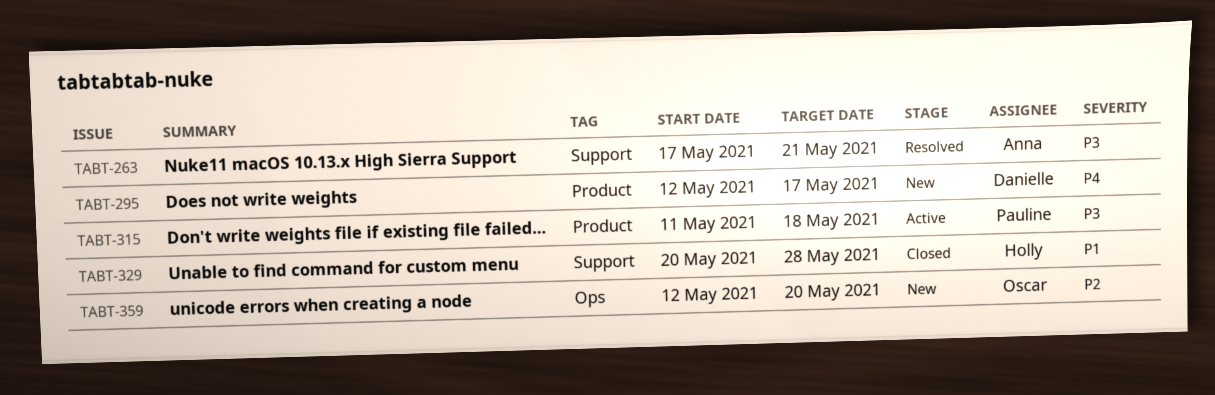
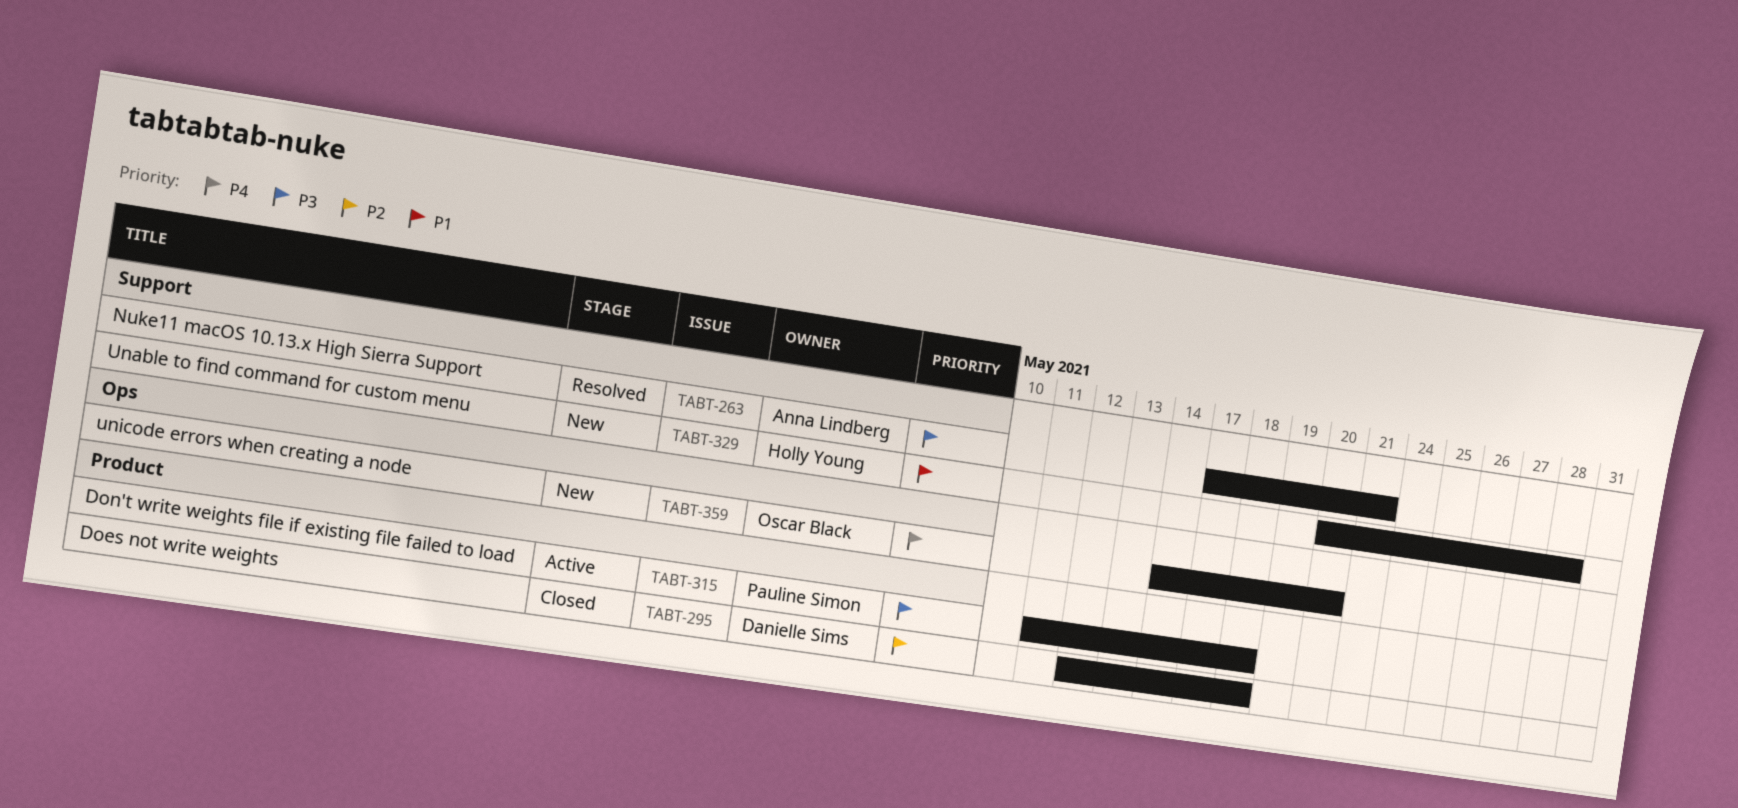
TABT-295, status: New -> Closed
TABT-295, priority: P4 -> P2
TABT-295, due: May 17 -> May 18
TABT-329, status: Closed -> New
TABT-359, priority: P2 -> P4
TABT-359, start: May 12 -> May 14

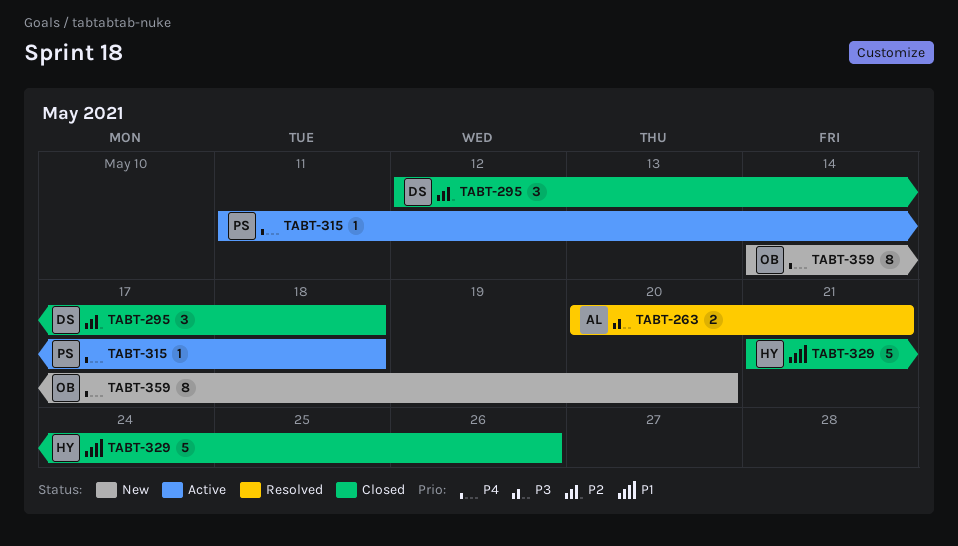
TABT-263, start: May 17 -> May 20
TABT-315, priority: P3 -> P4
TABT-329, status: New -> Closed
TABT-329, start: May 20 -> May 21
TABT-329, due: May 28 -> May 26

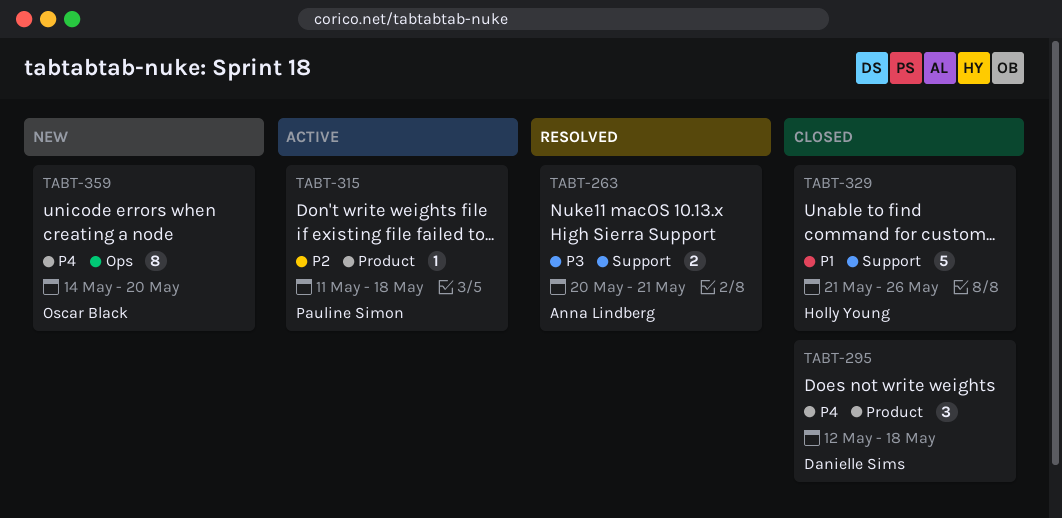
TABT-295, priority: P2 -> P4
TABT-315, priority: P4 -> P2

